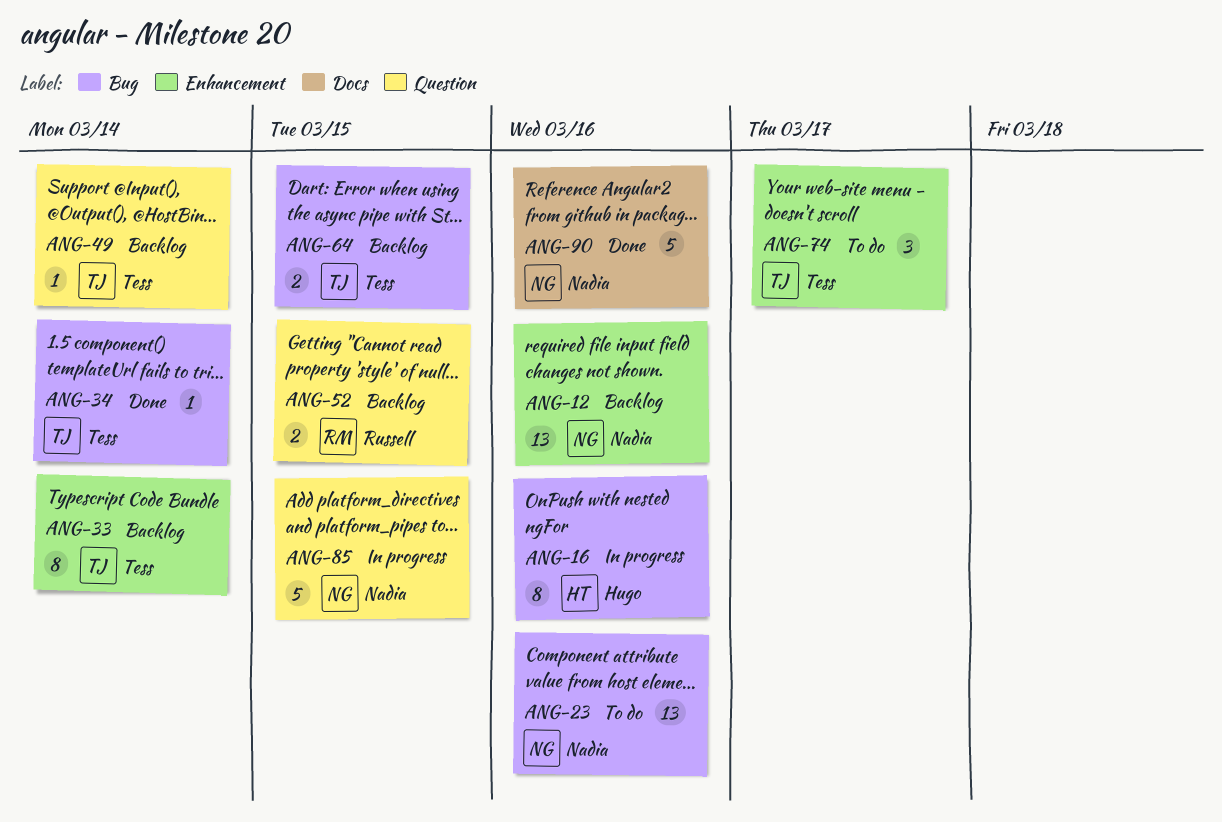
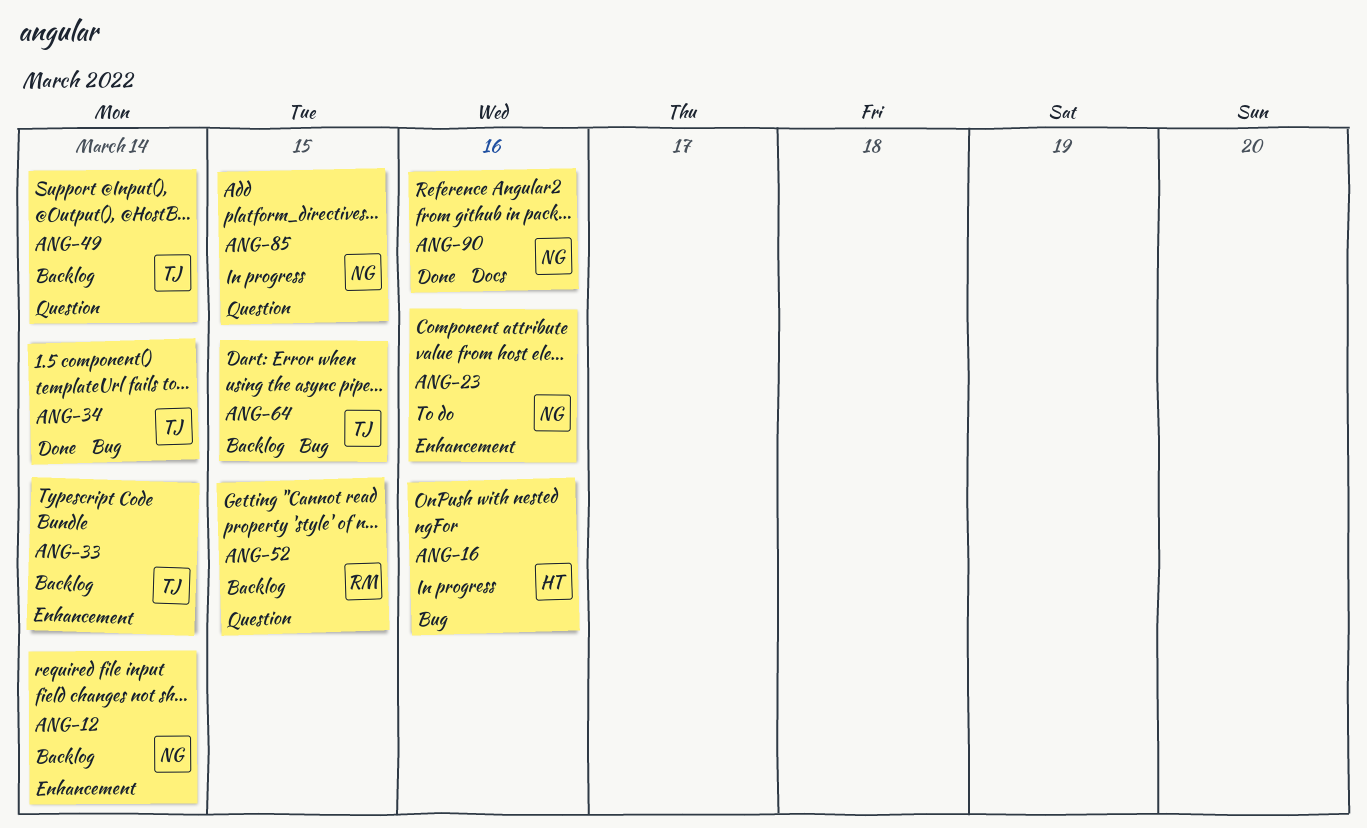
ANG-12, due: Mar 16 -> Mar 14
ANG-23, label: Bug -> Enhancement
ANG-74: present -> none

